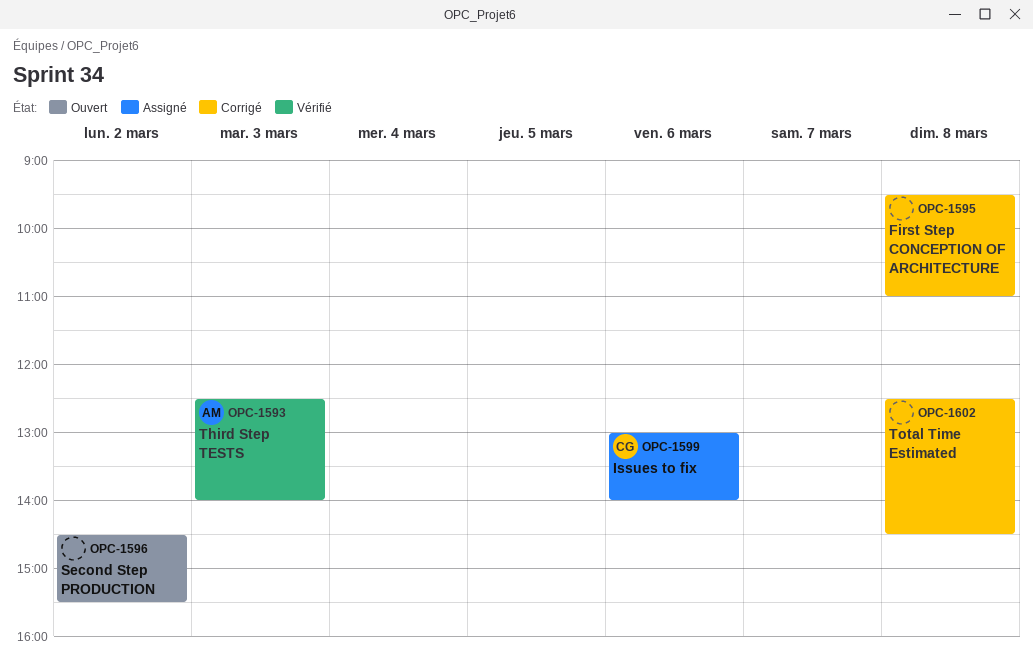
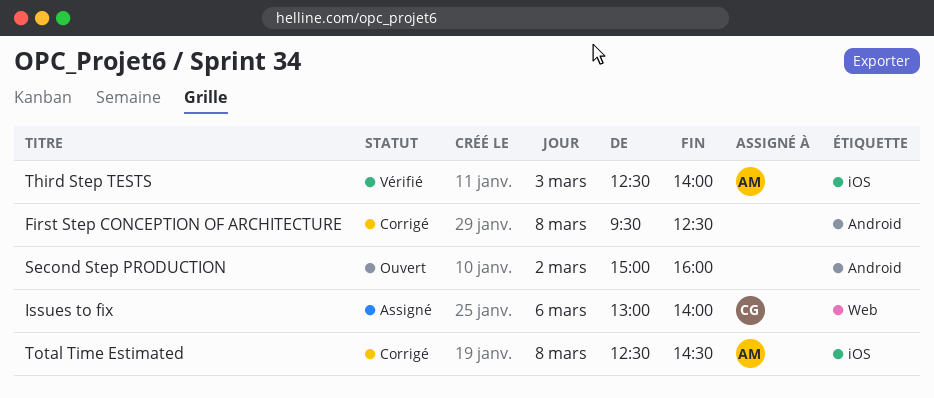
First Step CONCEPTION OF ARCHITECTURE, ends: 11:00 -> 12:30
Second Step PRODUCTION, begins: 14:30 -> 15:00
Second Step PRODUCTION, ends: 15:30 -> 16:00
Total Time Estimated, owner: none -> AM

